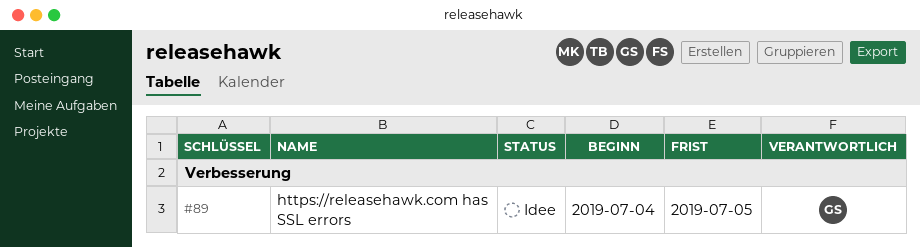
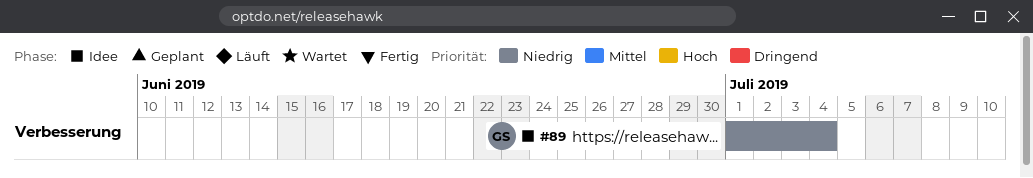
#89, start: Jul 4 -> Jul 1
#89, due: Jul 5 -> Jul 4

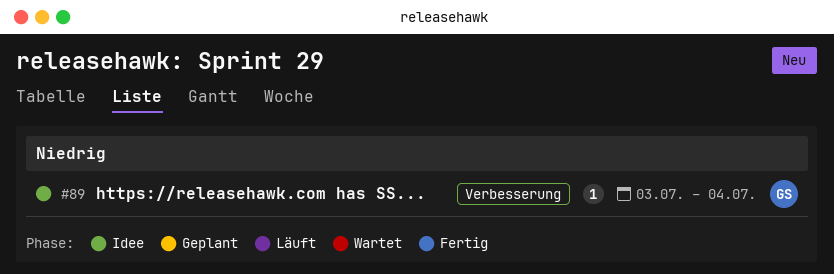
#89, start: Jul 1 -> Jul 3

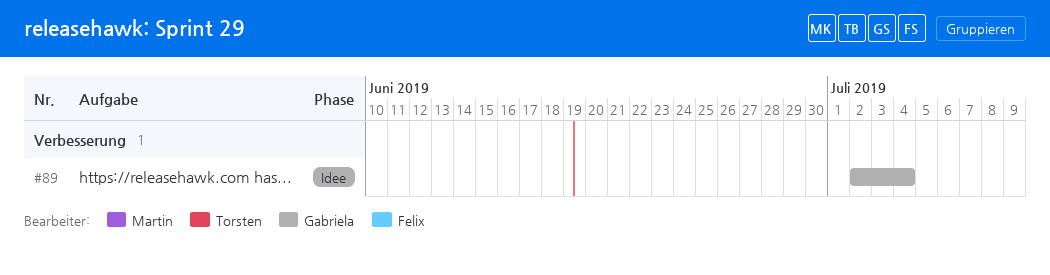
#89, start: Jul 3 -> Jul 2

